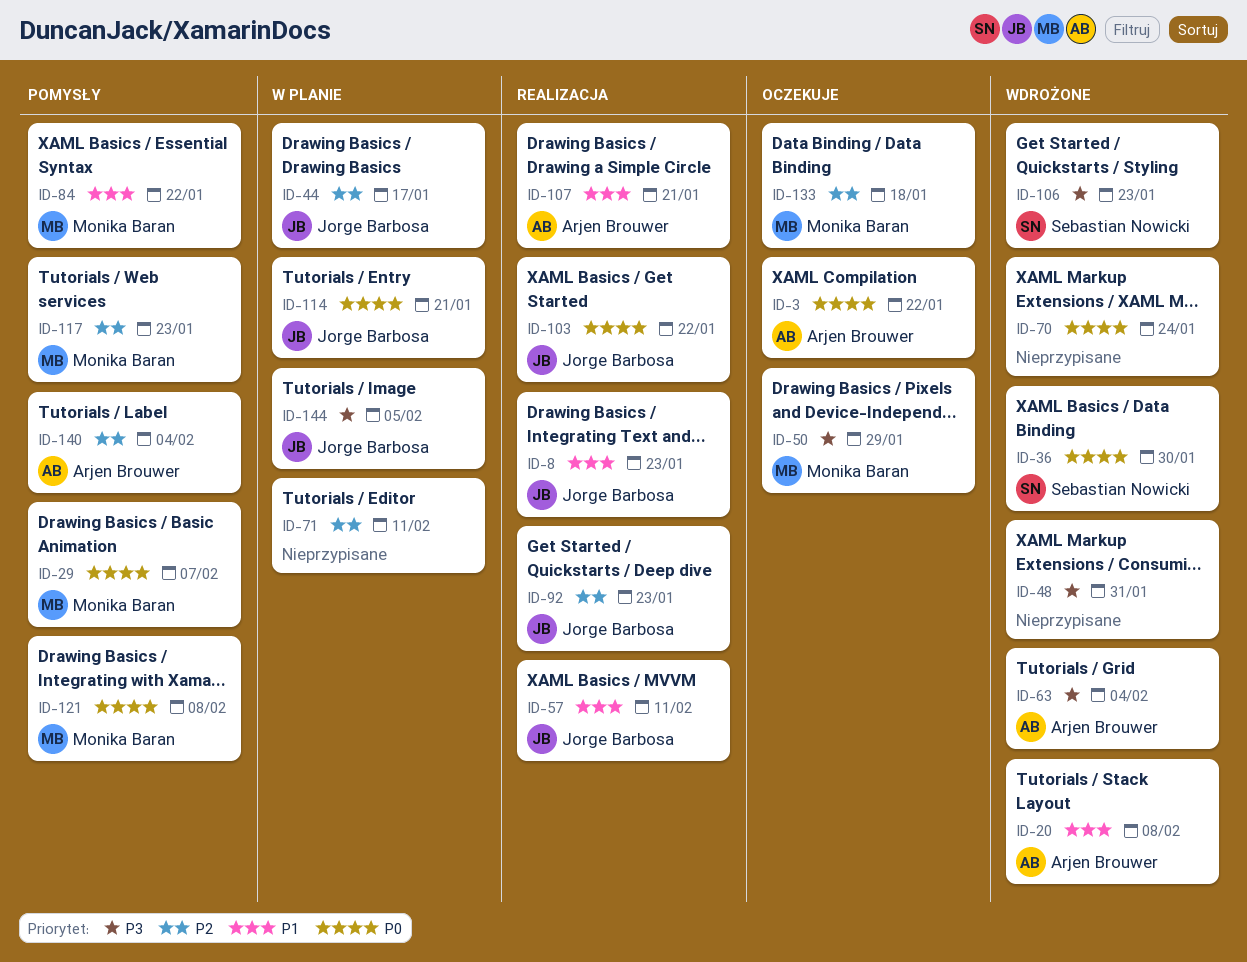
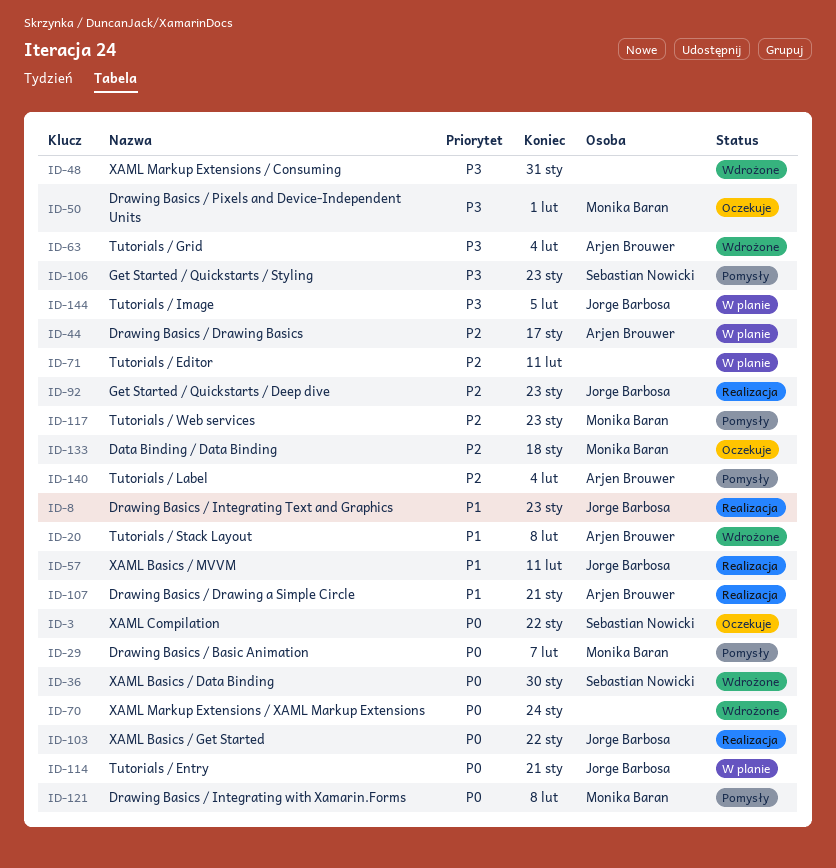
ID-3, owner: Arjen Brouwer -> Sebastian Nowicki
ID-44, owner: Jorge Barbosa -> Arjen Brouwer
ID-50, due: Jan 29 -> Feb 1
ID-84: present -> none
ID-106, status: Wdrożone -> Pomysły

